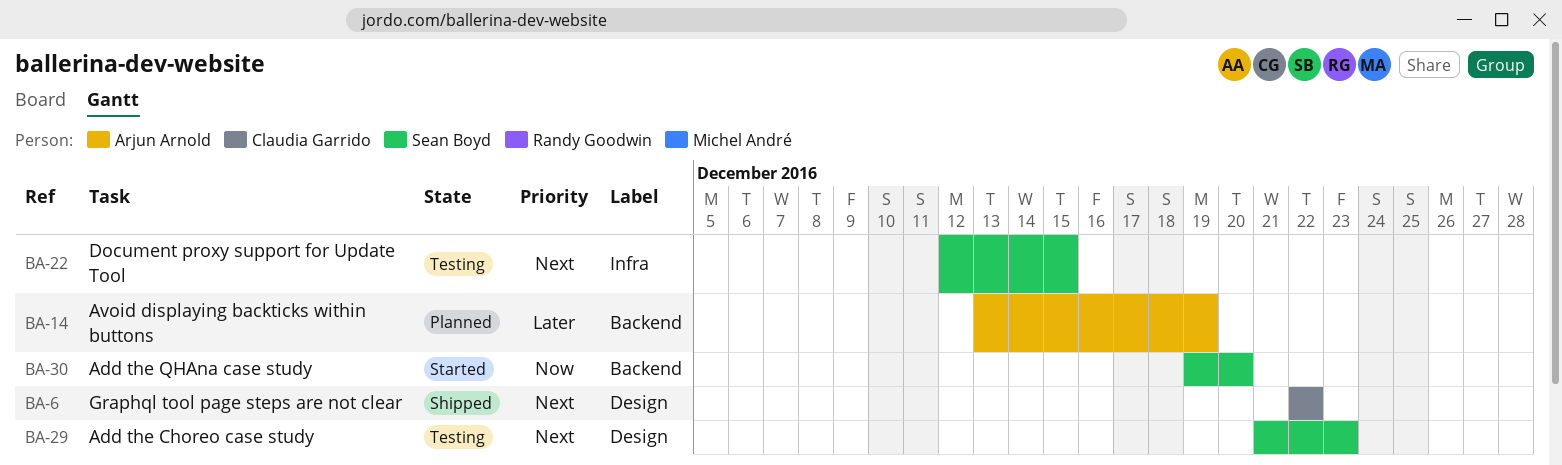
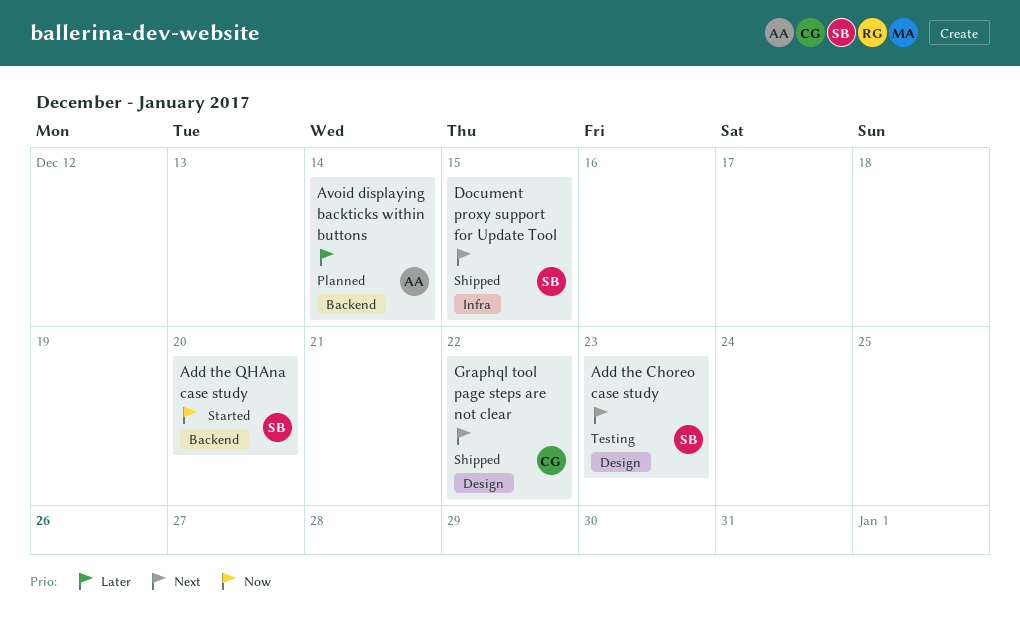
Avoid displaying backticks within buttons, due: Dec 19 -> Dec 14
Document proxy support for Update Tool, status: Testing -> Shipped

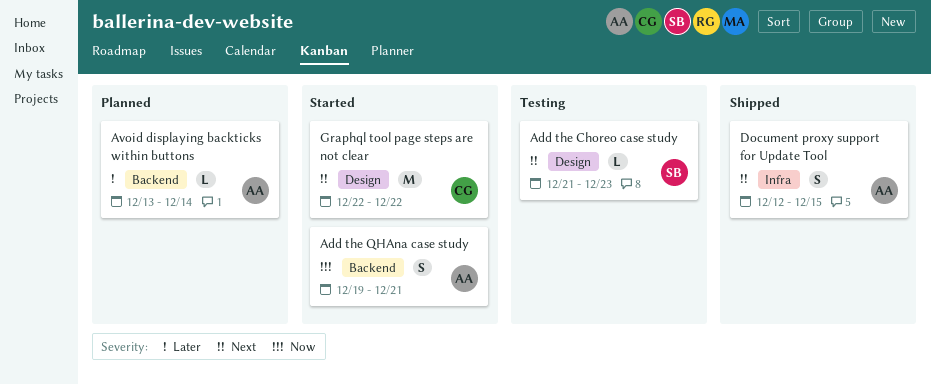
Add the QHAna case study, owner: SB -> AA
Add the QHAna case study, due: Dec 20 -> Dec 21
Document proxy support for Update Tool, owner: SB -> AA
Graphql tool page steps are not clear, status: Shipped -> Started

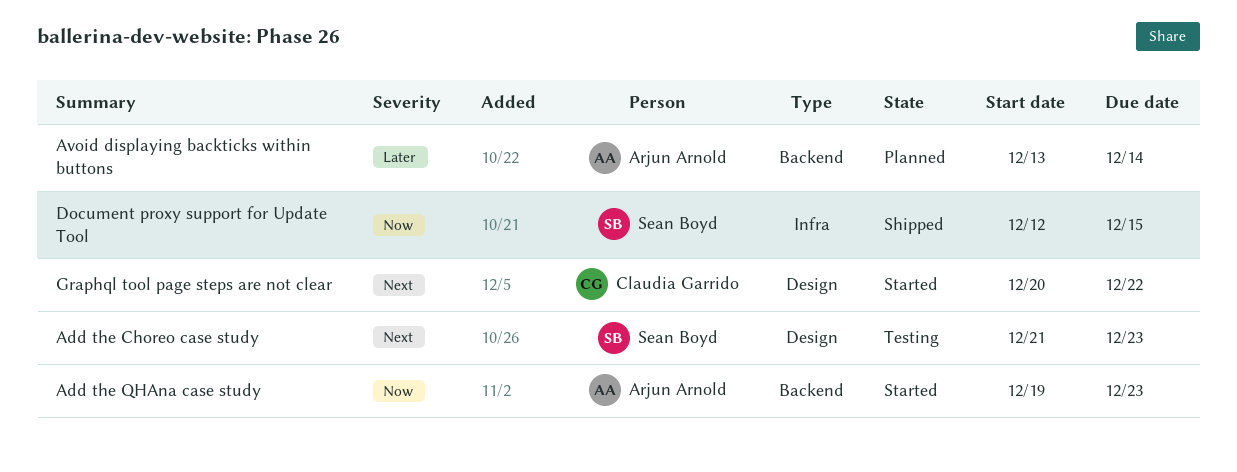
Add the QHAna case study, due: Dec 21 -> Dec 23
Document proxy support for Update Tool, owner: Arjun Arnold -> Sean Boyd
Document proxy support for Update Tool, priority: Next -> Now
Graphql tool page steps are not clear, start: Dec 22 -> Dec 20

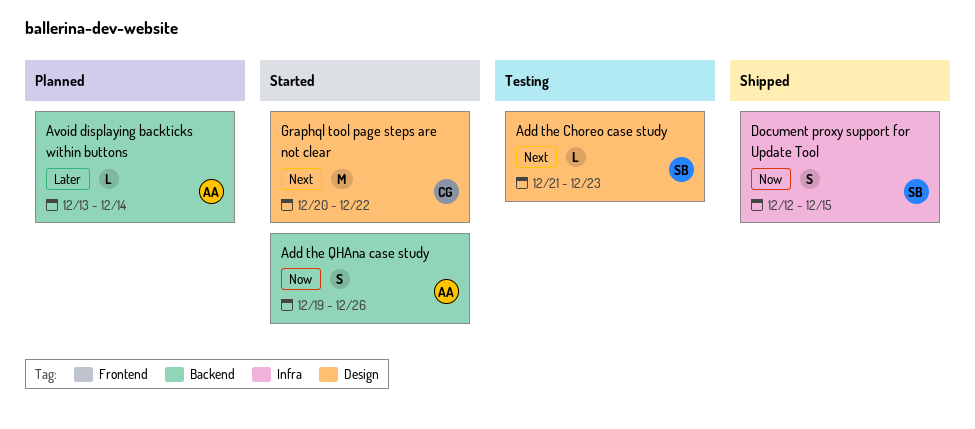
Add the QHAna case study, due: Dec 23 -> Dec 26

